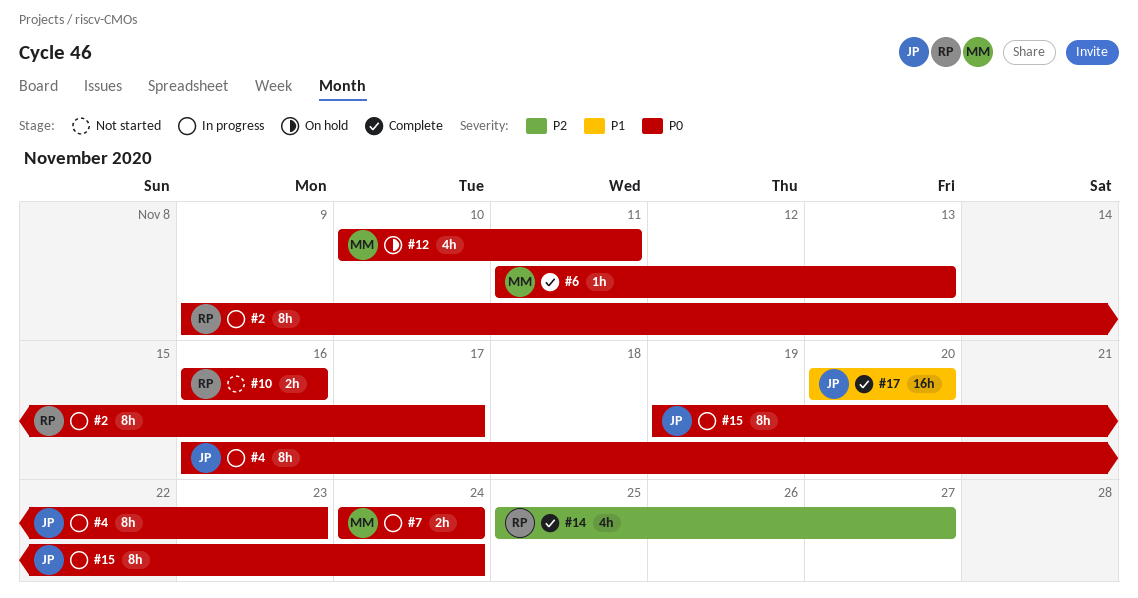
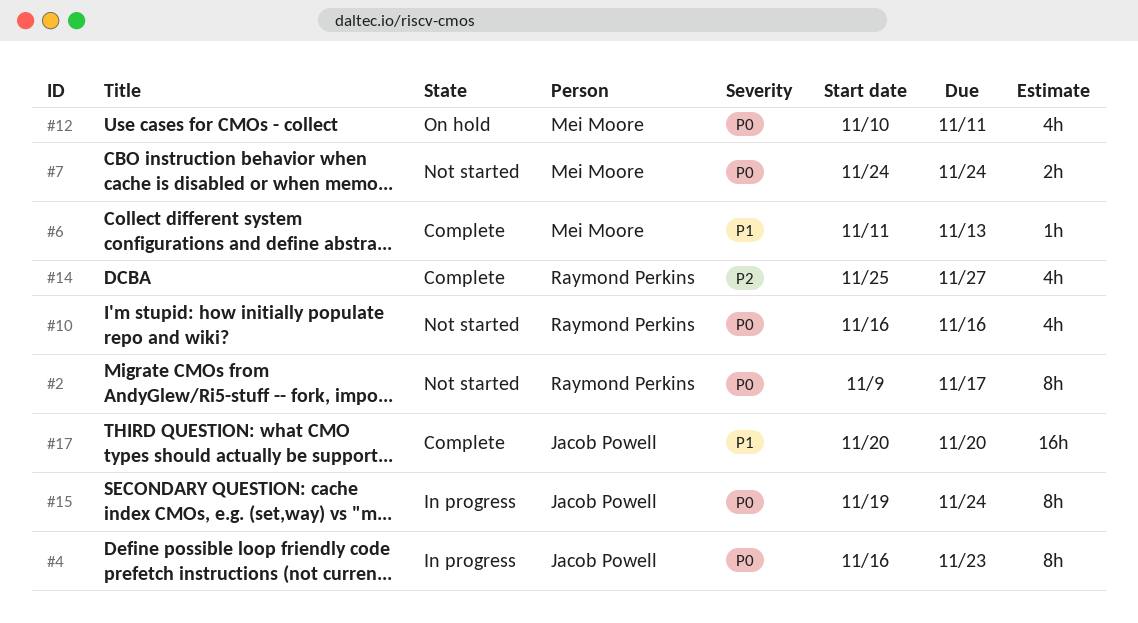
#2, status: In progress -> Not started
#6, priority: P0 -> P1
#7, status: In progress -> Not started
#10, estimate: 2h -> 4h

